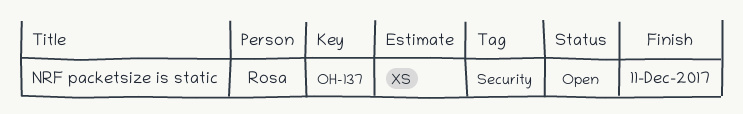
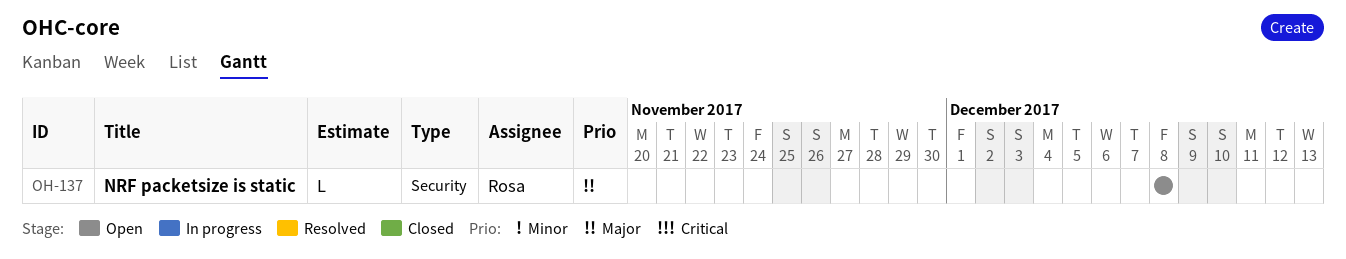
OH-137, estimate: XS -> L
OH-137, due: Dec 11 -> Dec 8

